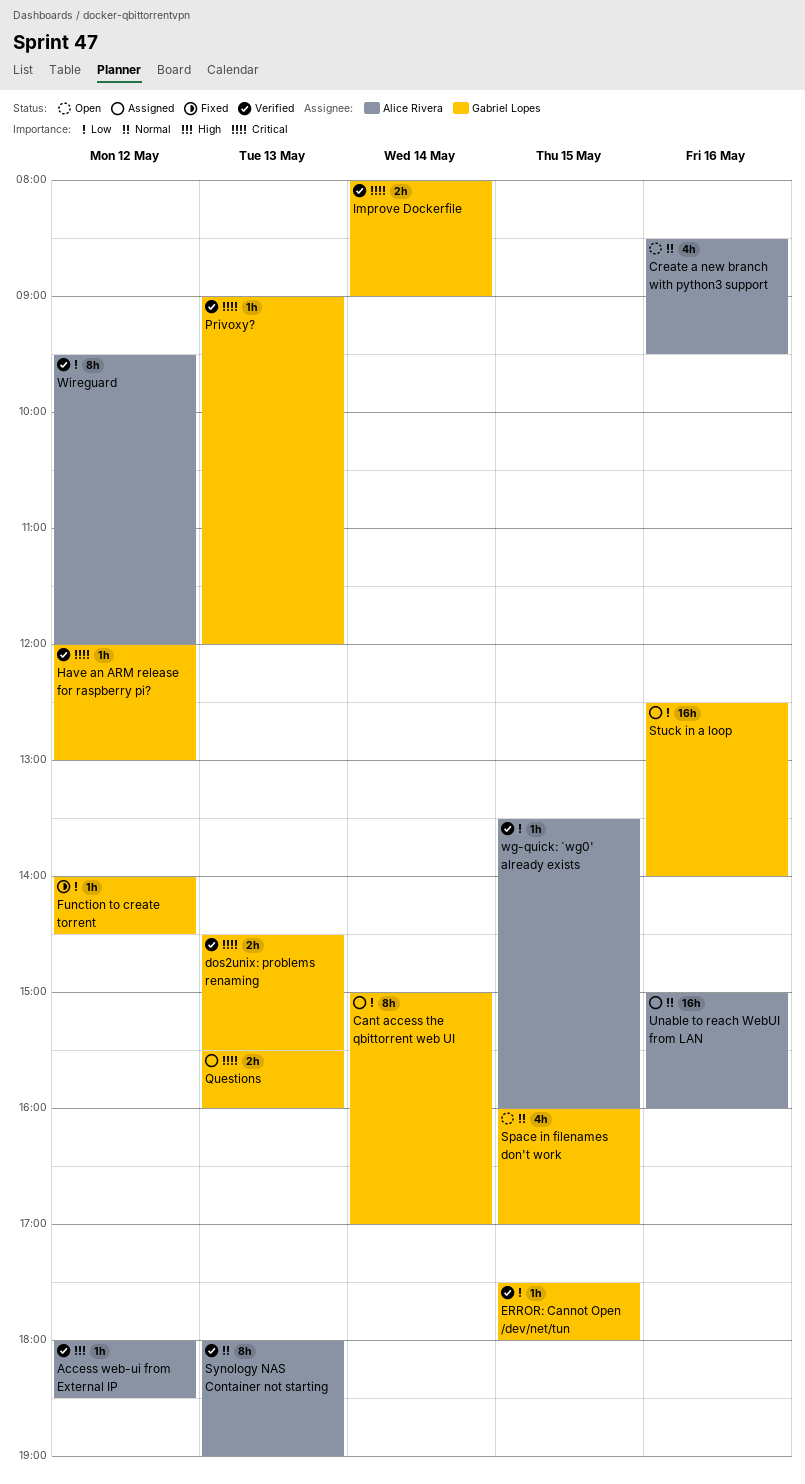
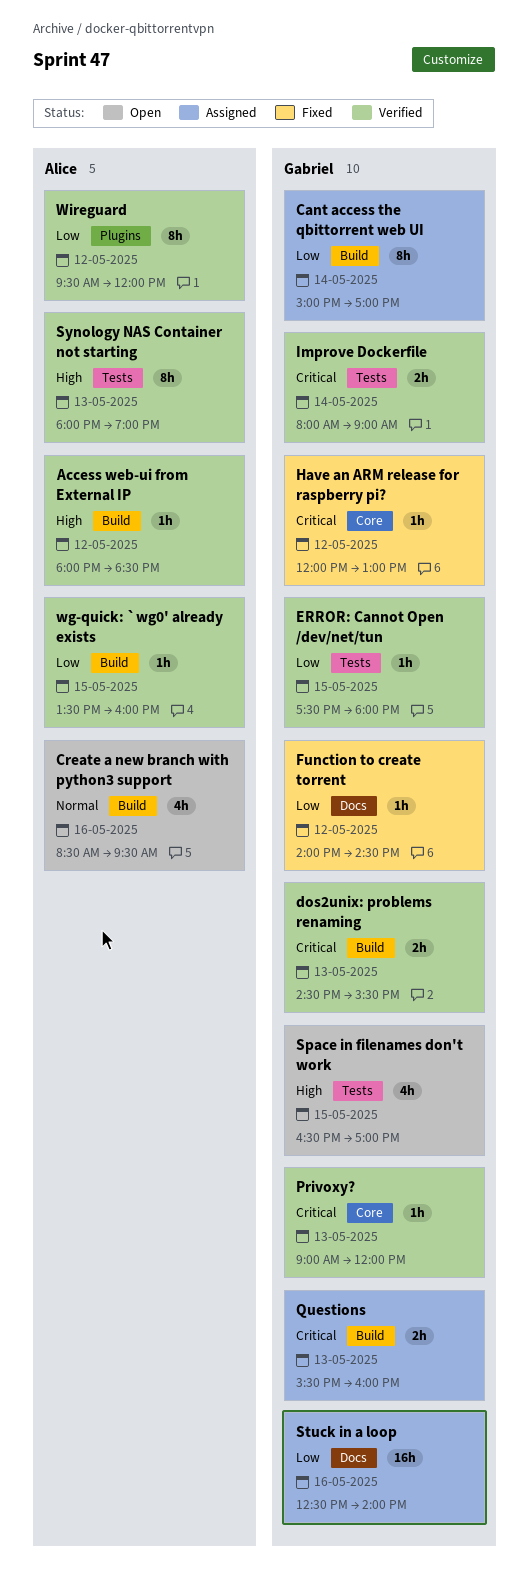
Have an ARM release for raspberry pi?, status: Verified -> Fixed
Space in filenames don't work, priority: Normal -> High
Space in filenames don't work, begins: 16:00 -> 16:30
Synology NAS Container not starting, priority: Normal -> High
Unable to reach WebUI from LAN: present -> none

